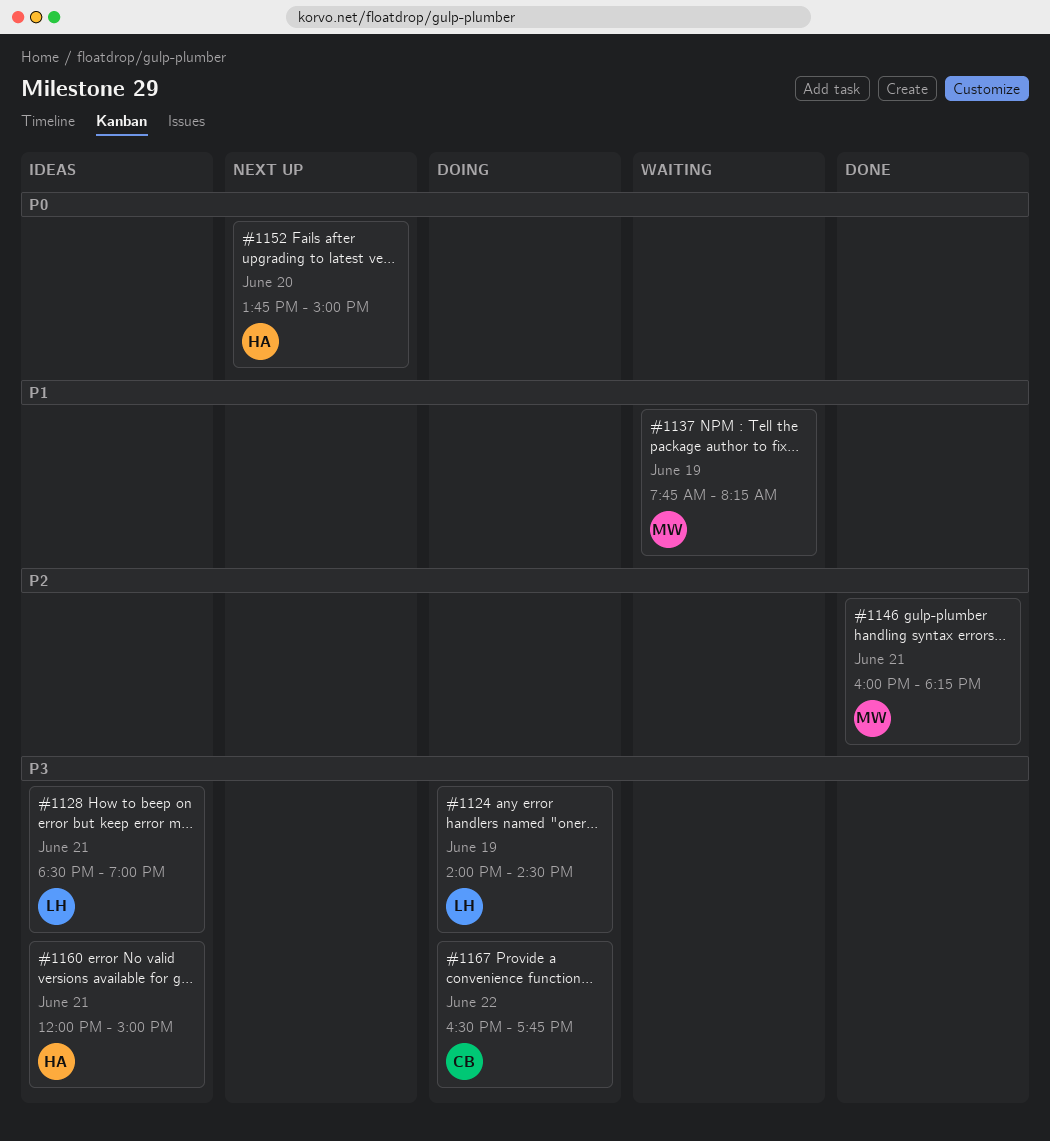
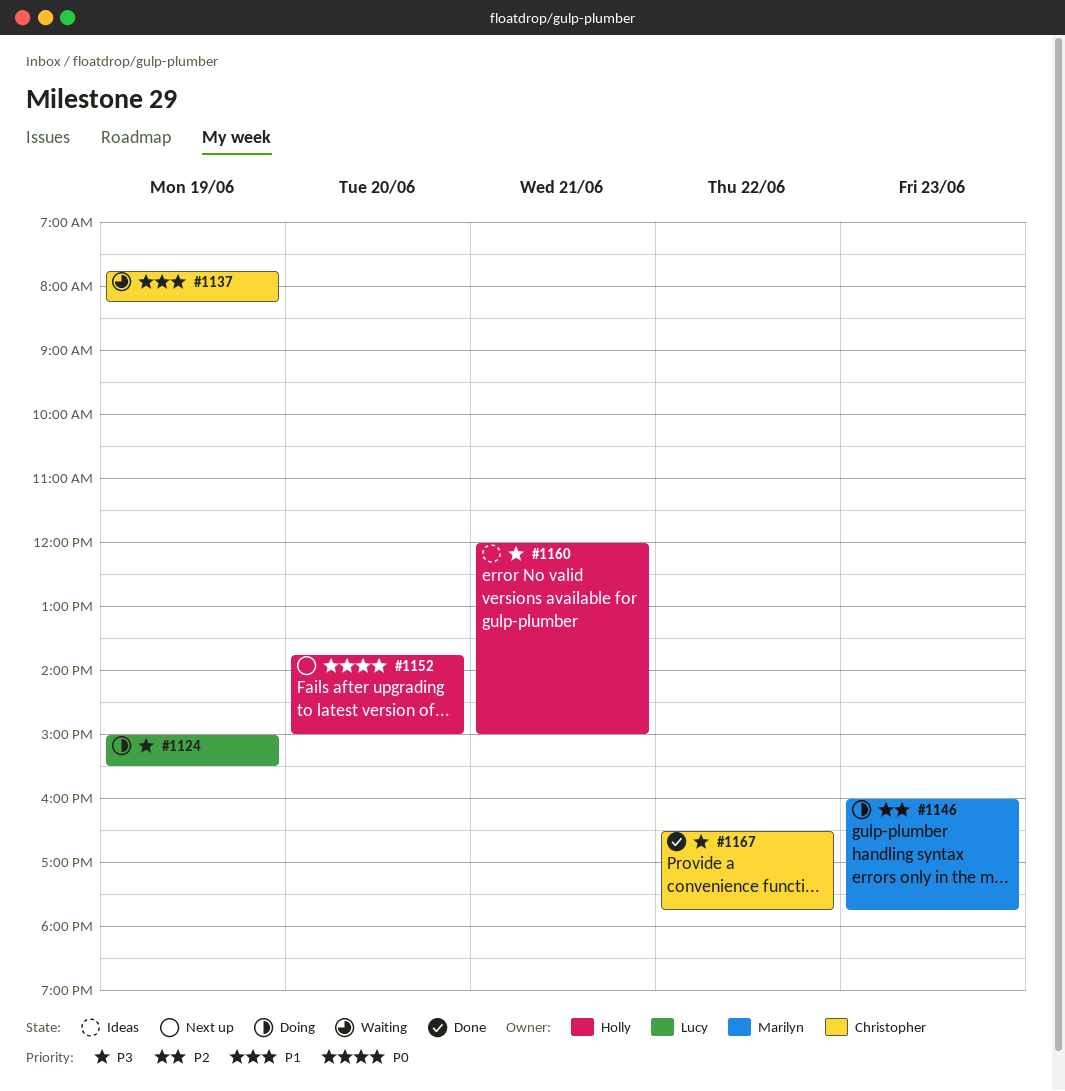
#1124, begins: 14:00 -> 15:00
#1124, ends: 14:30 -> 15:30
#1128: present -> none
#1137, owner: Marilyn -> Christopher
#1146, status: Done -> Doing
#1146, day: Jun 21 -> Jun 23
#1146, ends: 18:15 -> 17:45
#1167, status: Doing -> Done

